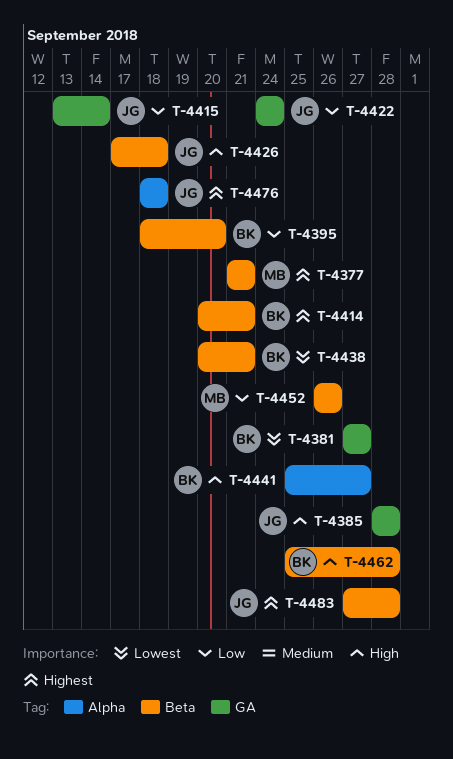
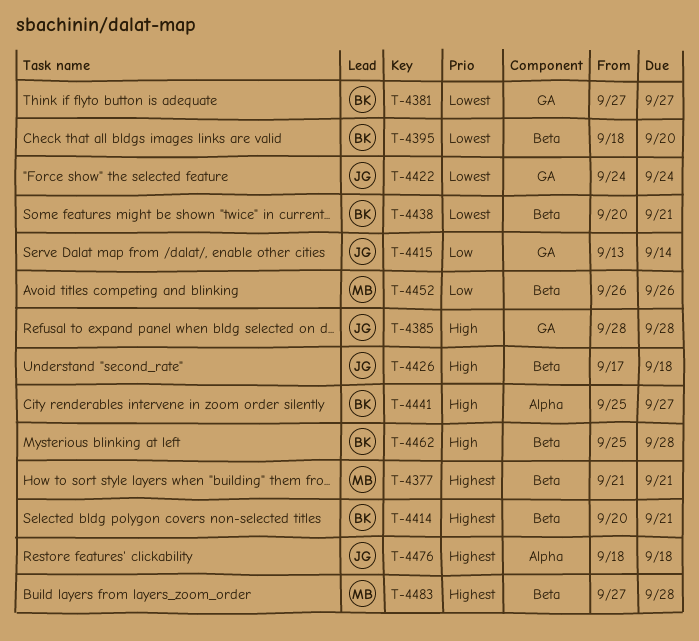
T-4395, priority: Low -> Lowest
T-4422, priority: Low -> Lowest
T-4483, owner: JG -> MB

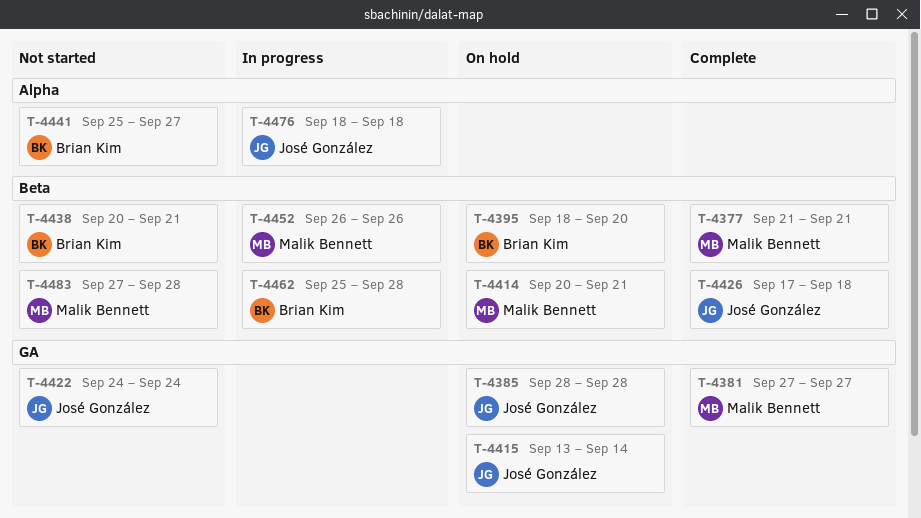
T-4381, owner: Brian Kim -> Malik Bennett
T-4414, owner: Brian Kim -> Malik Bennett

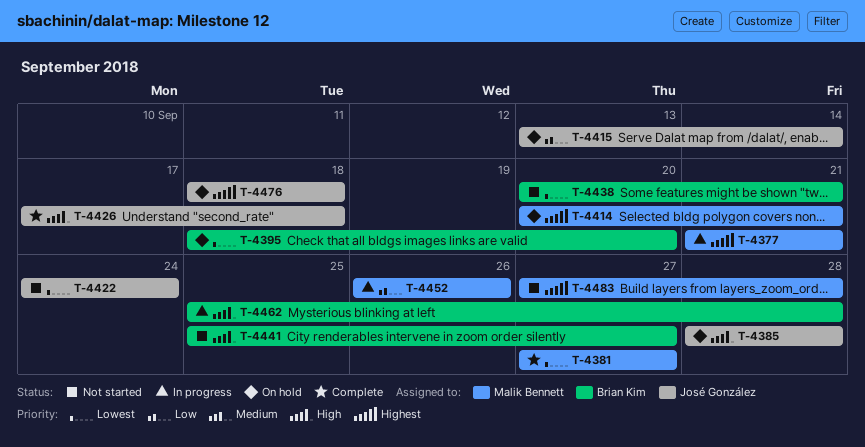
T-4377, status: Complete -> In progress
T-4476, status: In progress -> On hold

